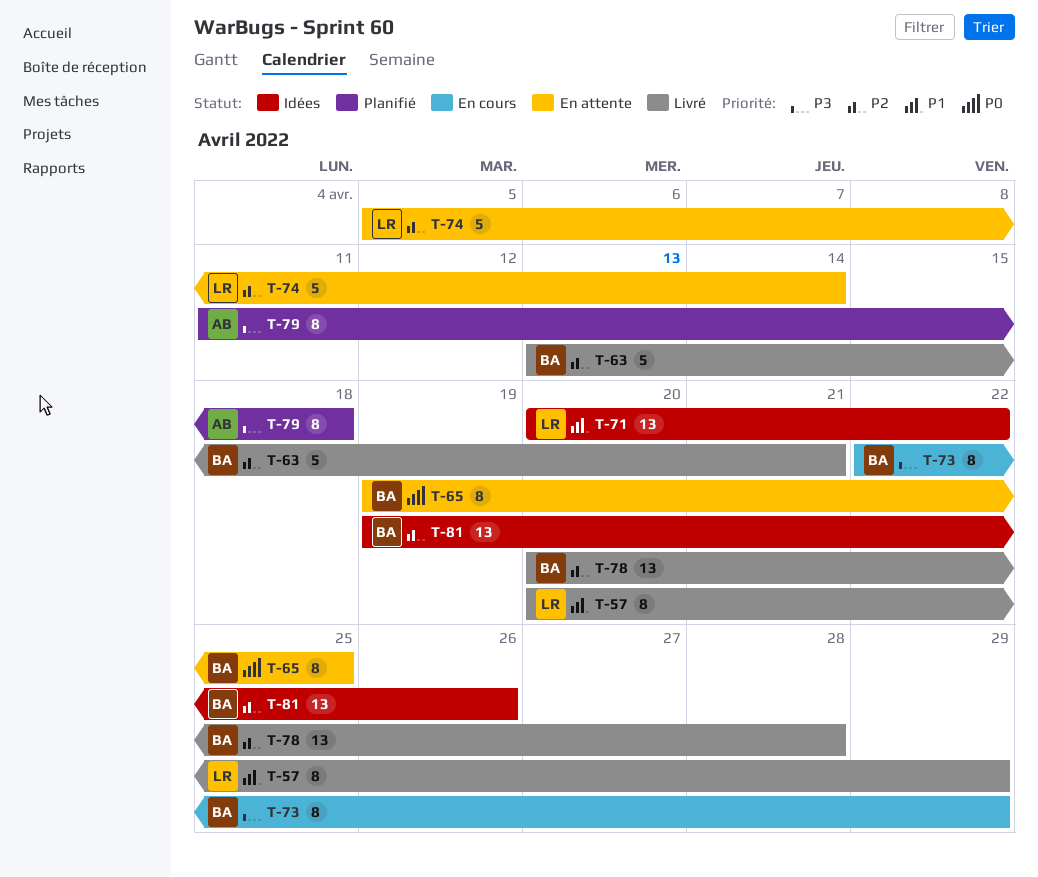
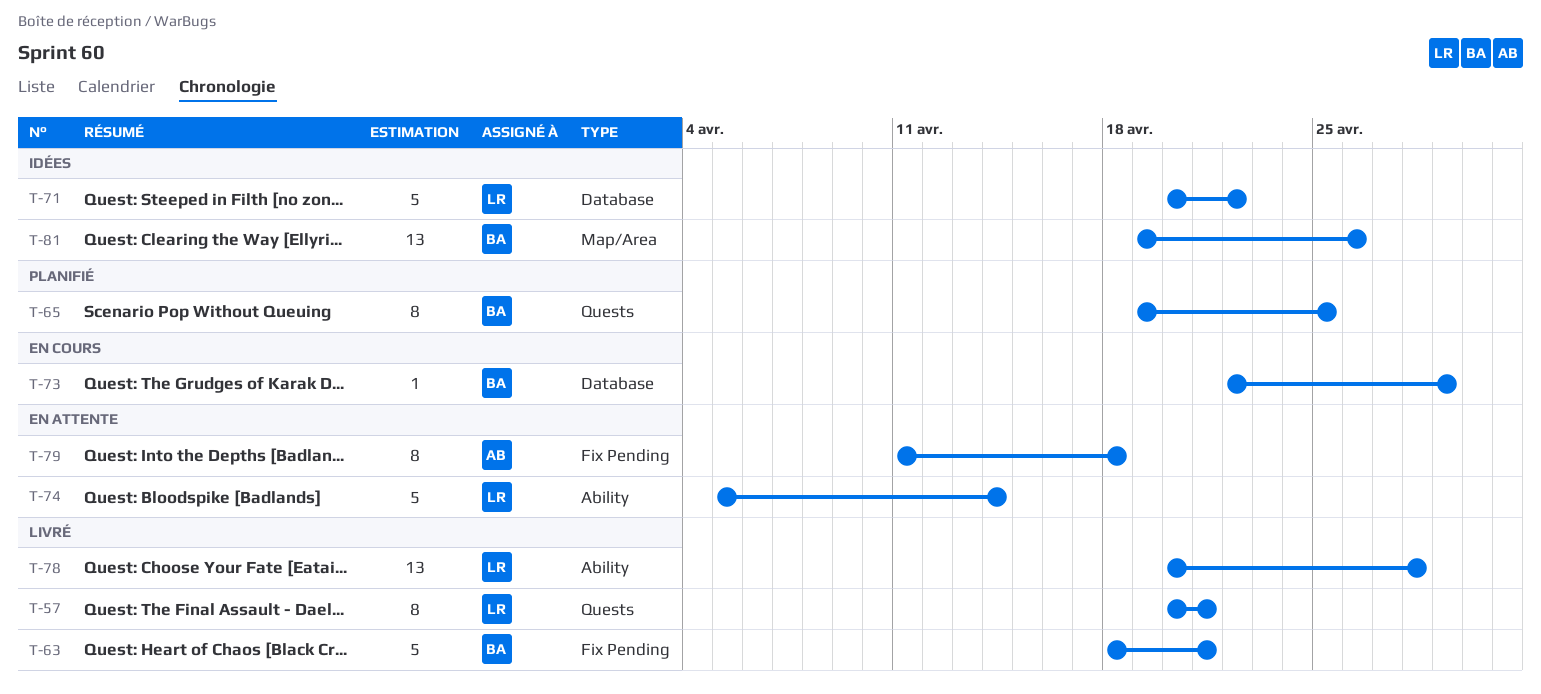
T-57, due: Apr 29 -> Apr 21
T-63, start: Apr 13 -> Apr 18
T-65, status: En attente -> Planifié
T-71, estimate: 13 -> 5
T-73, estimate: 8 -> 1
T-78, owner: BA -> LR
T-79, status: Planifié -> En attente

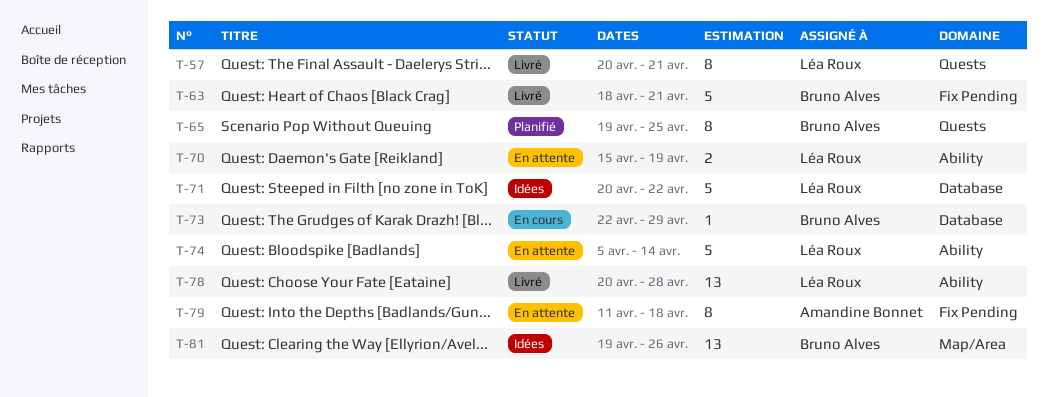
T-70: none -> present

